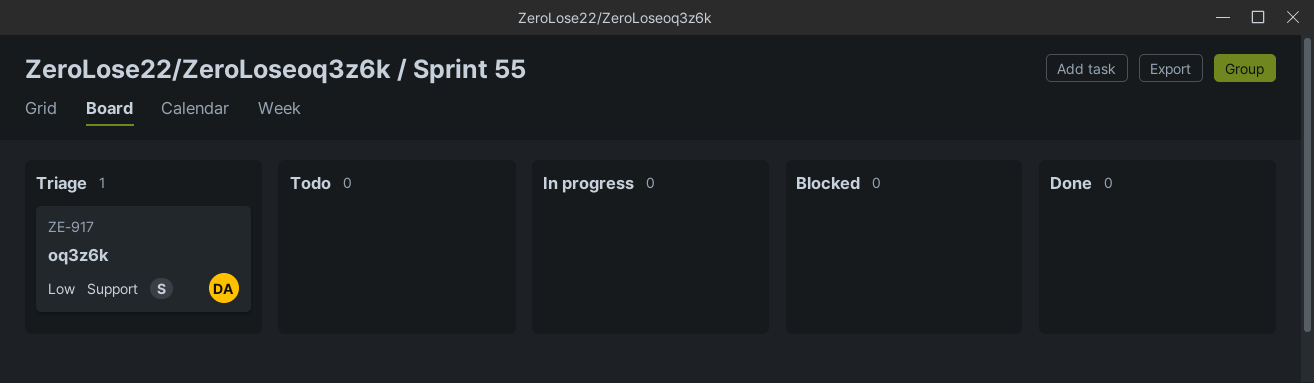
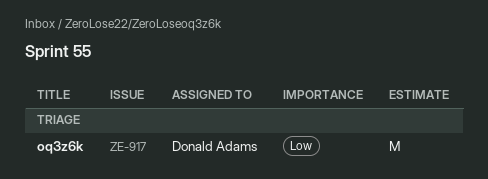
ZE-917, estimate: S -> M

